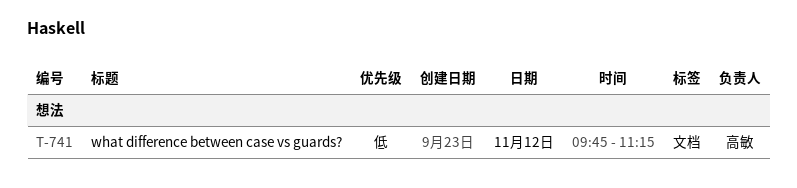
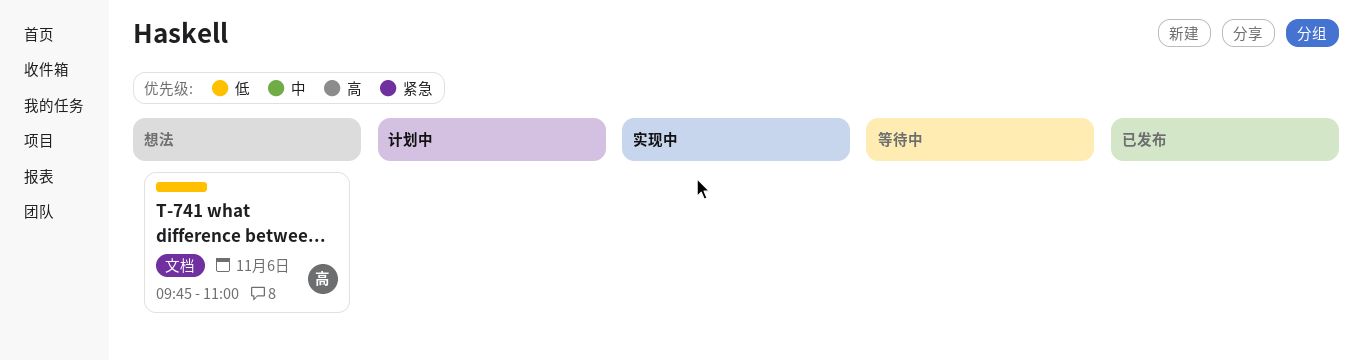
T-741, day: Nov 12 -> Nov 6
T-741, ends: 11:15 -> 11:00

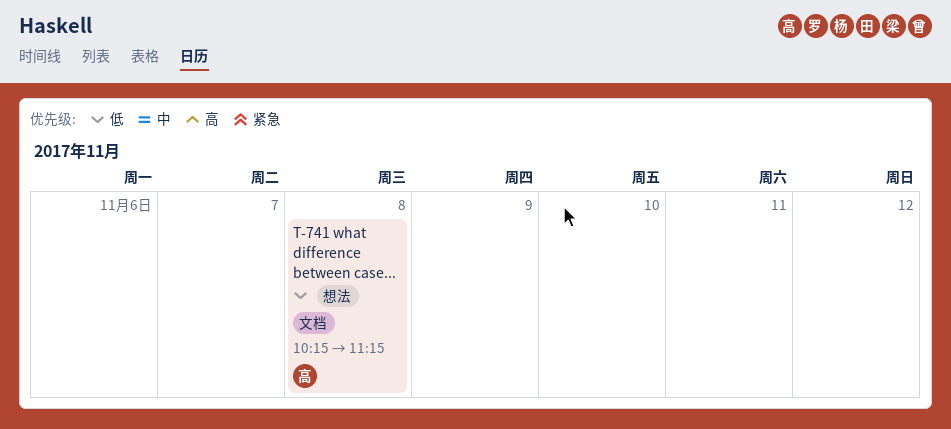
T-741, day: Nov 6 -> Nov 8
T-741, begins: 09:45 -> 10:15
T-741, ends: 11:00 -> 11:15

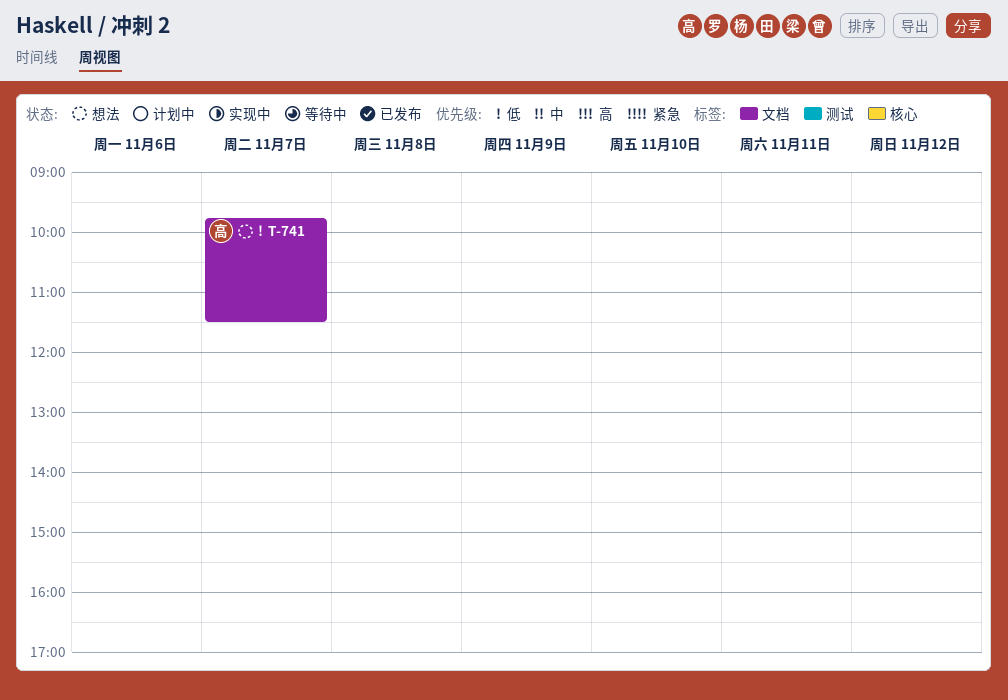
T-741, day: Nov 8 -> Nov 7
T-741, begins: 10:15 -> 09:45
T-741, ends: 11:15 -> 11:30

